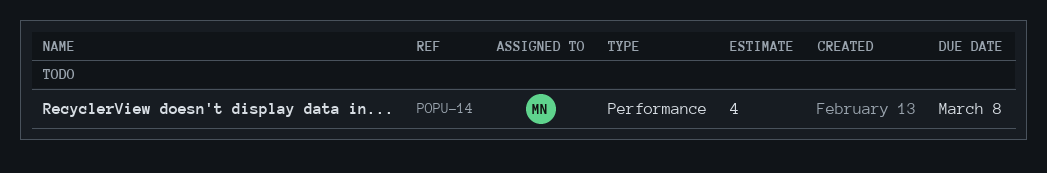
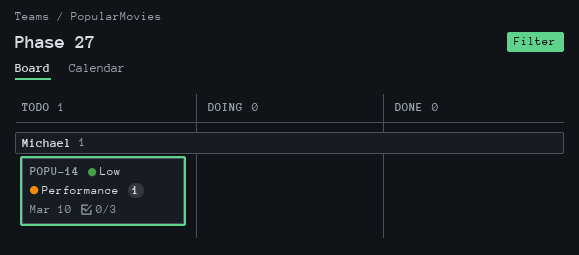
POPU-14, estimate: 4 -> 1
POPU-14, due: Mar 8 -> Mar 10

